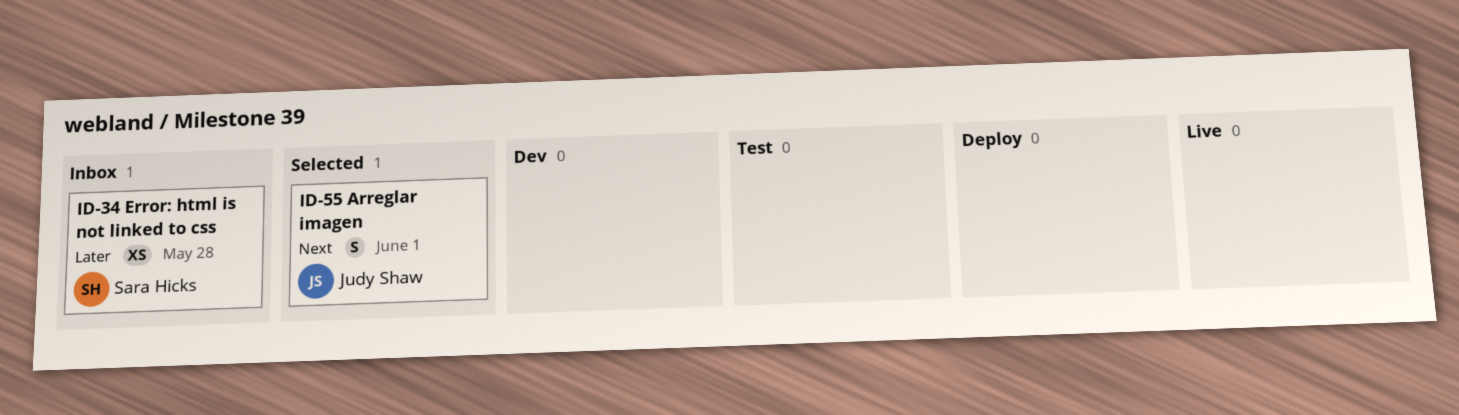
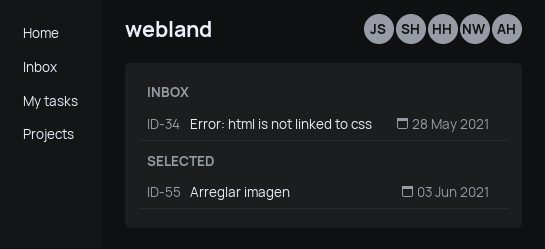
ID-55, due: Jun 1 -> Jun 3

